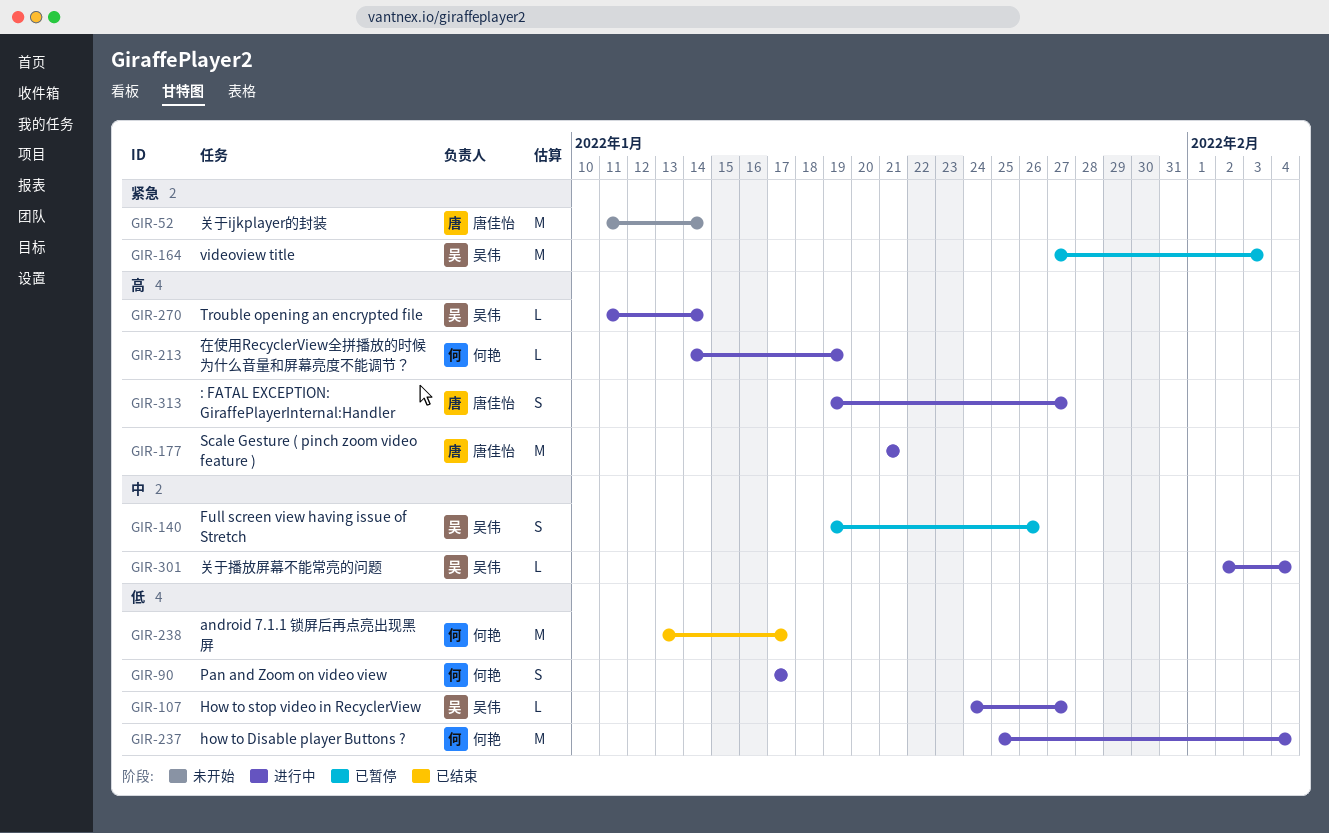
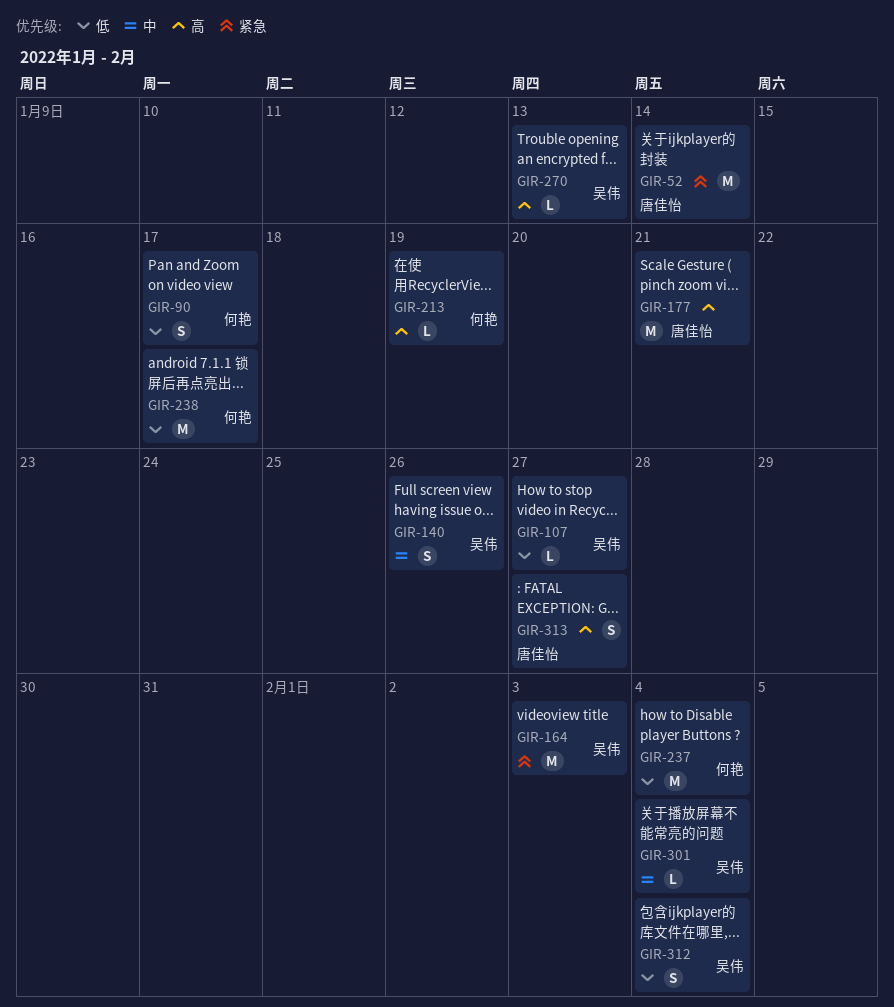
GIR-270, due: Jan 14 -> Jan 13
GIR-312: none -> present

